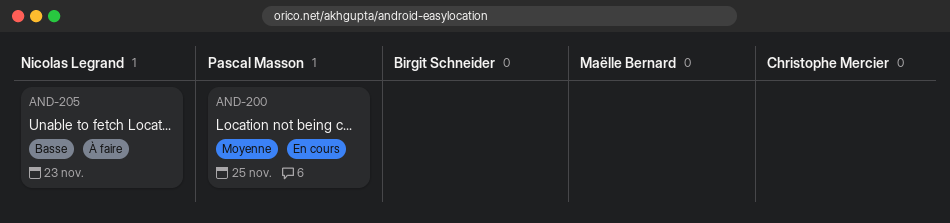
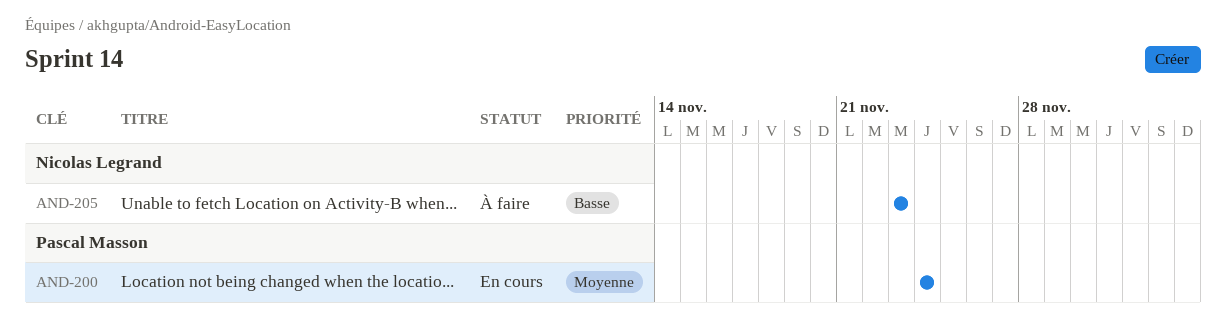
AND-200, due: Nov 25 -> Nov 24

